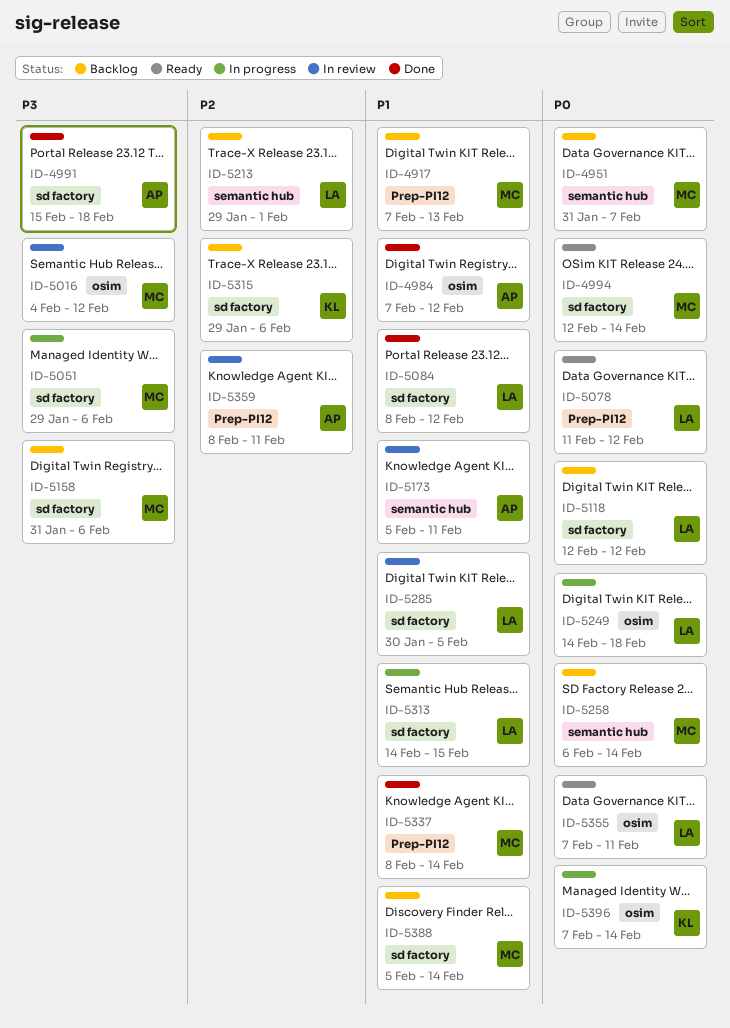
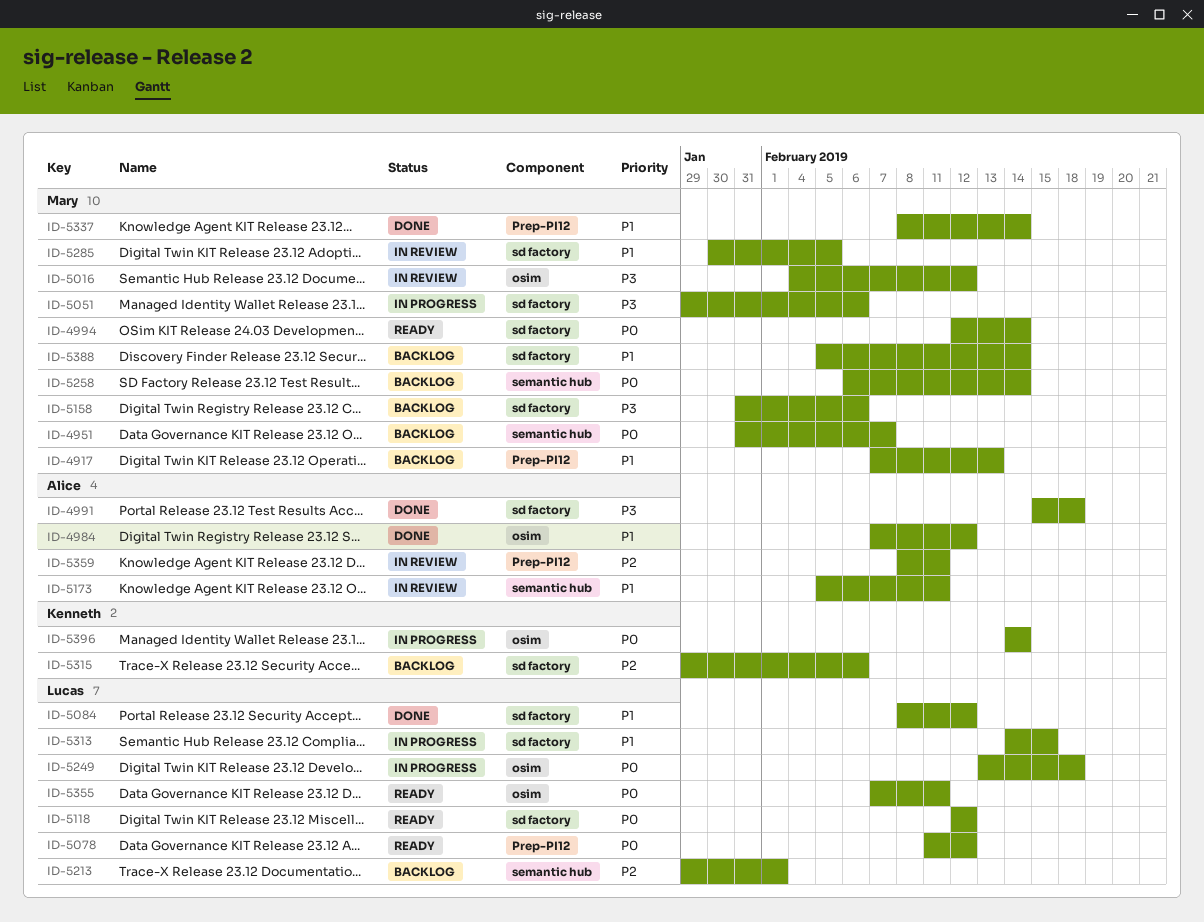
ID-5118, status: Backlog -> Ready
ID-5249, start: Feb 14 -> Feb 13
ID-5285, owner: Lucas -> Mary
ID-5396, start: Feb 7 -> Feb 14

